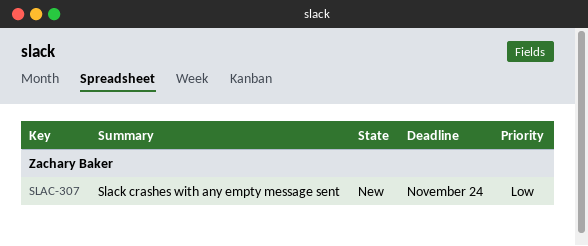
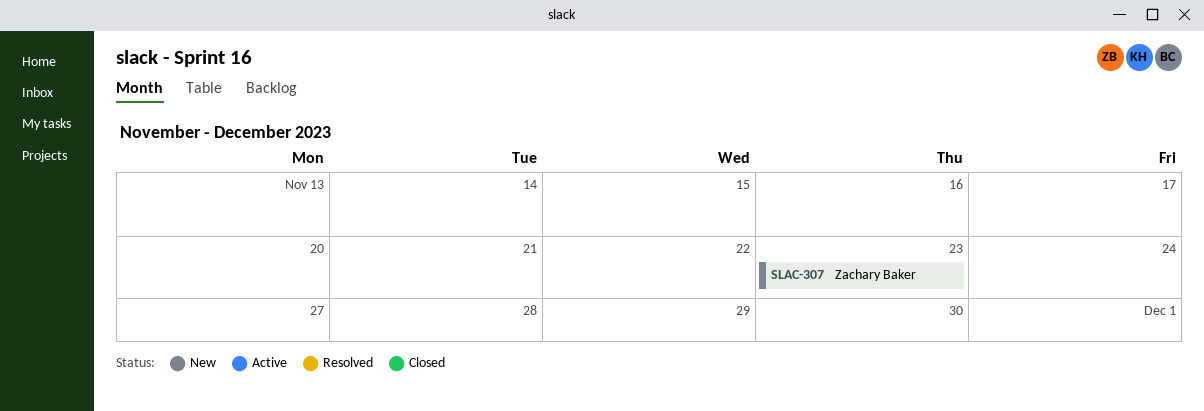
SLAC-307, due: Nov 24 -> Nov 23

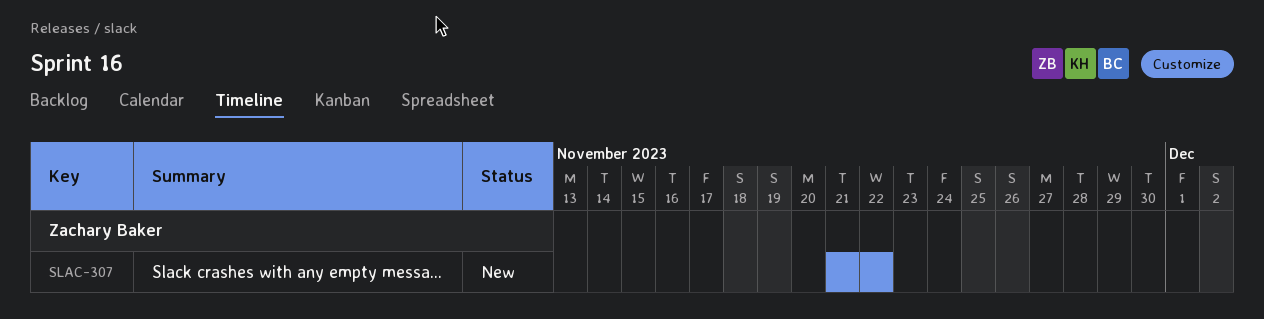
SLAC-307, due: Nov 23 -> Nov 22

